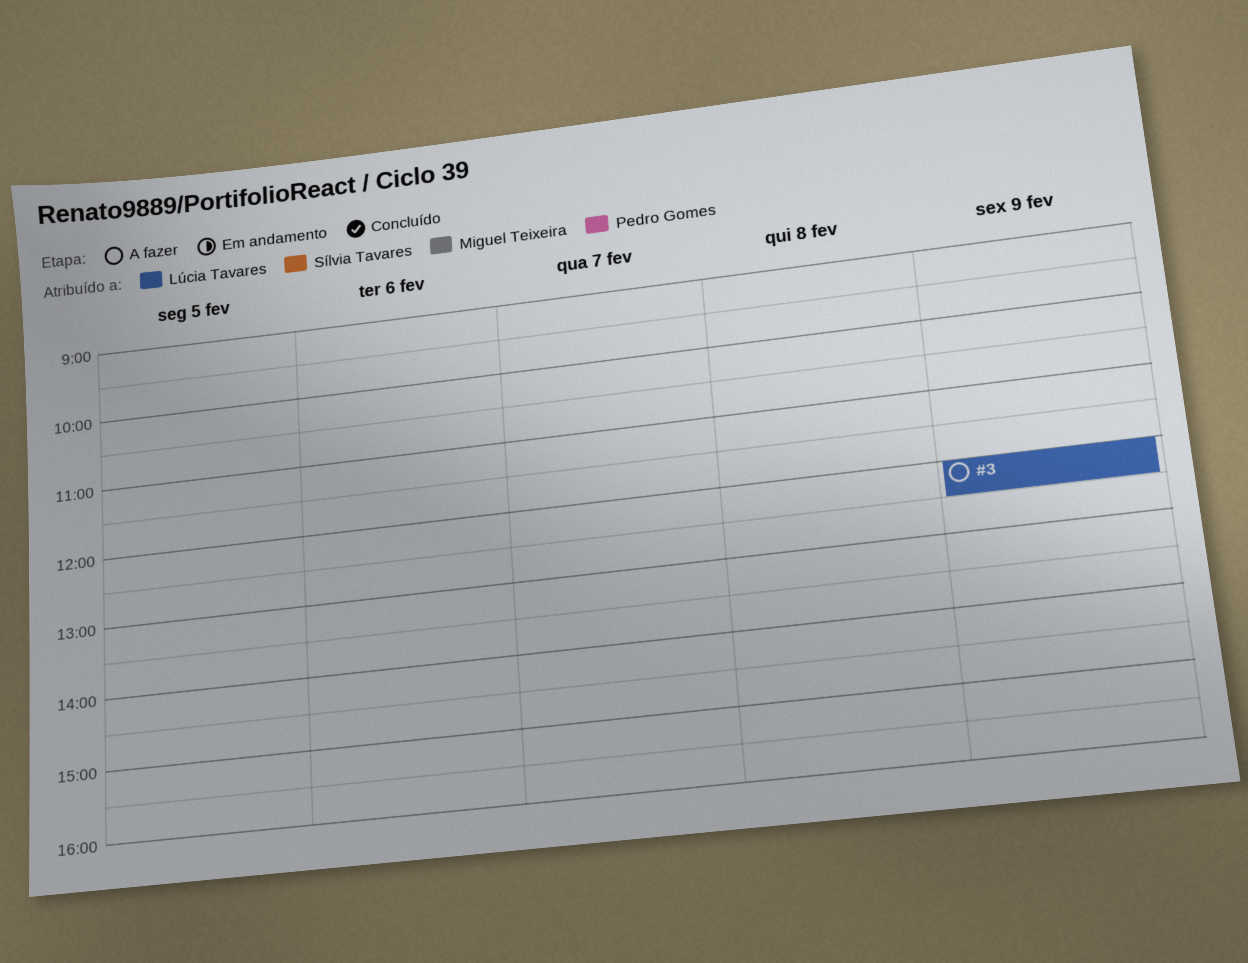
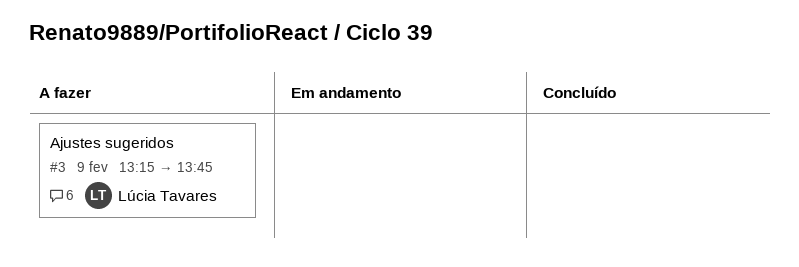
#3, begins: 12:00 -> 13:15
#3, ends: 12:30 -> 13:45

